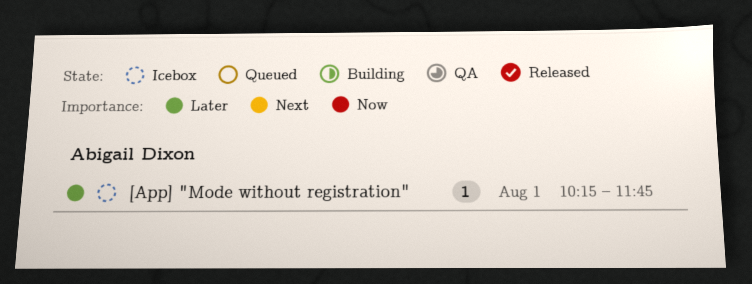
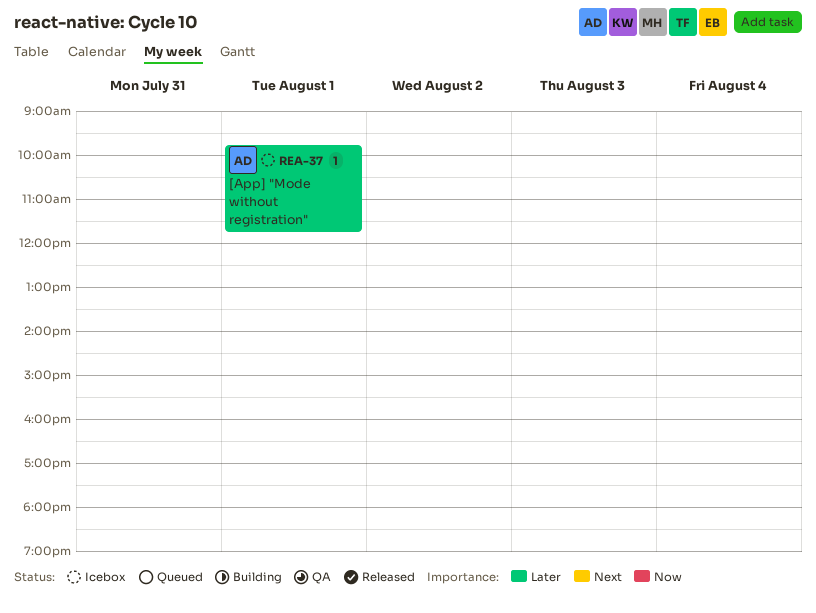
[App] "Mode without registration", begins: 10:15 -> 09:45

